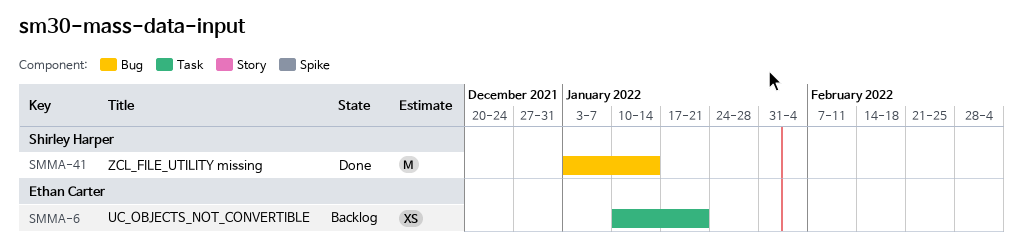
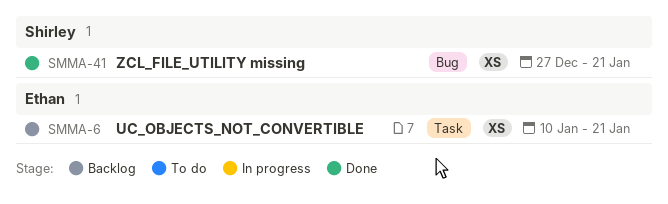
SMMA-41, estimate: M -> XS
SMMA-41, start: Jan 3 -> Dec 27
SMMA-41, due: Jan 14 -> Jan 21

